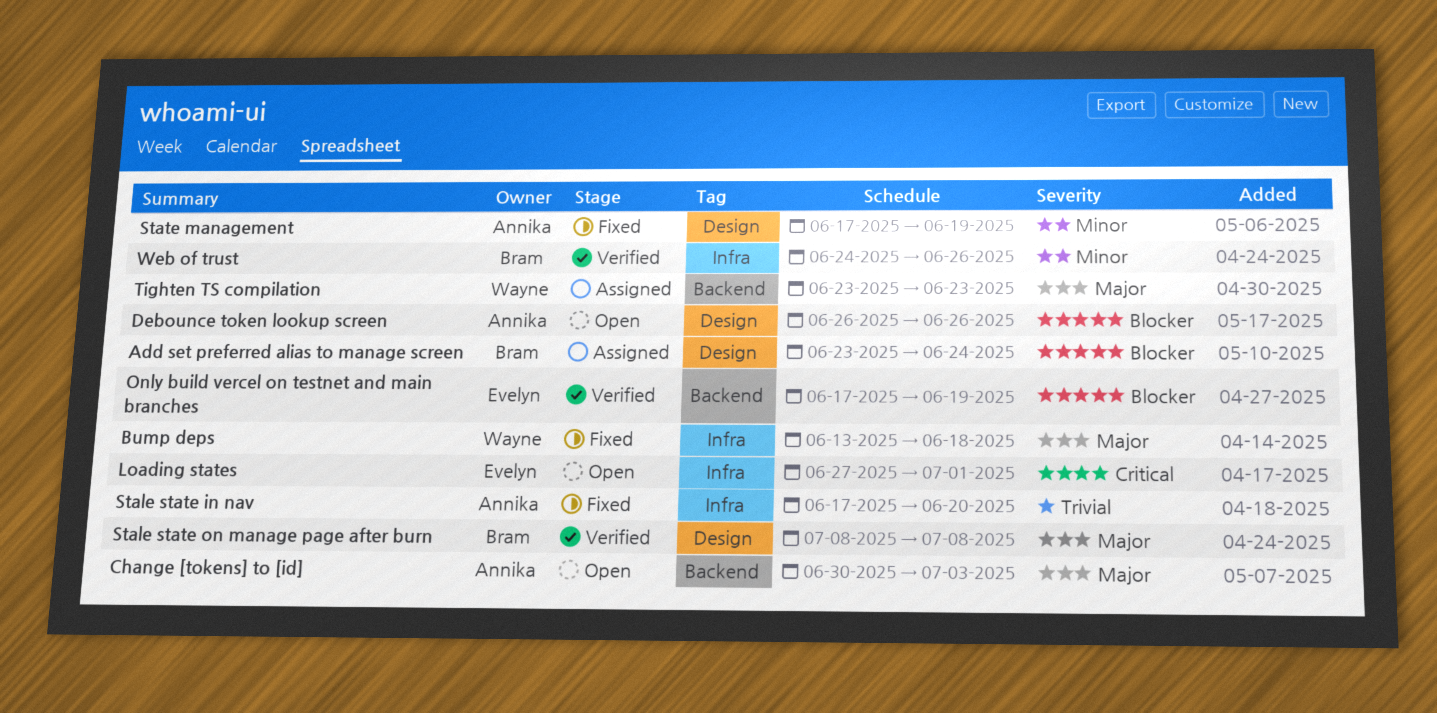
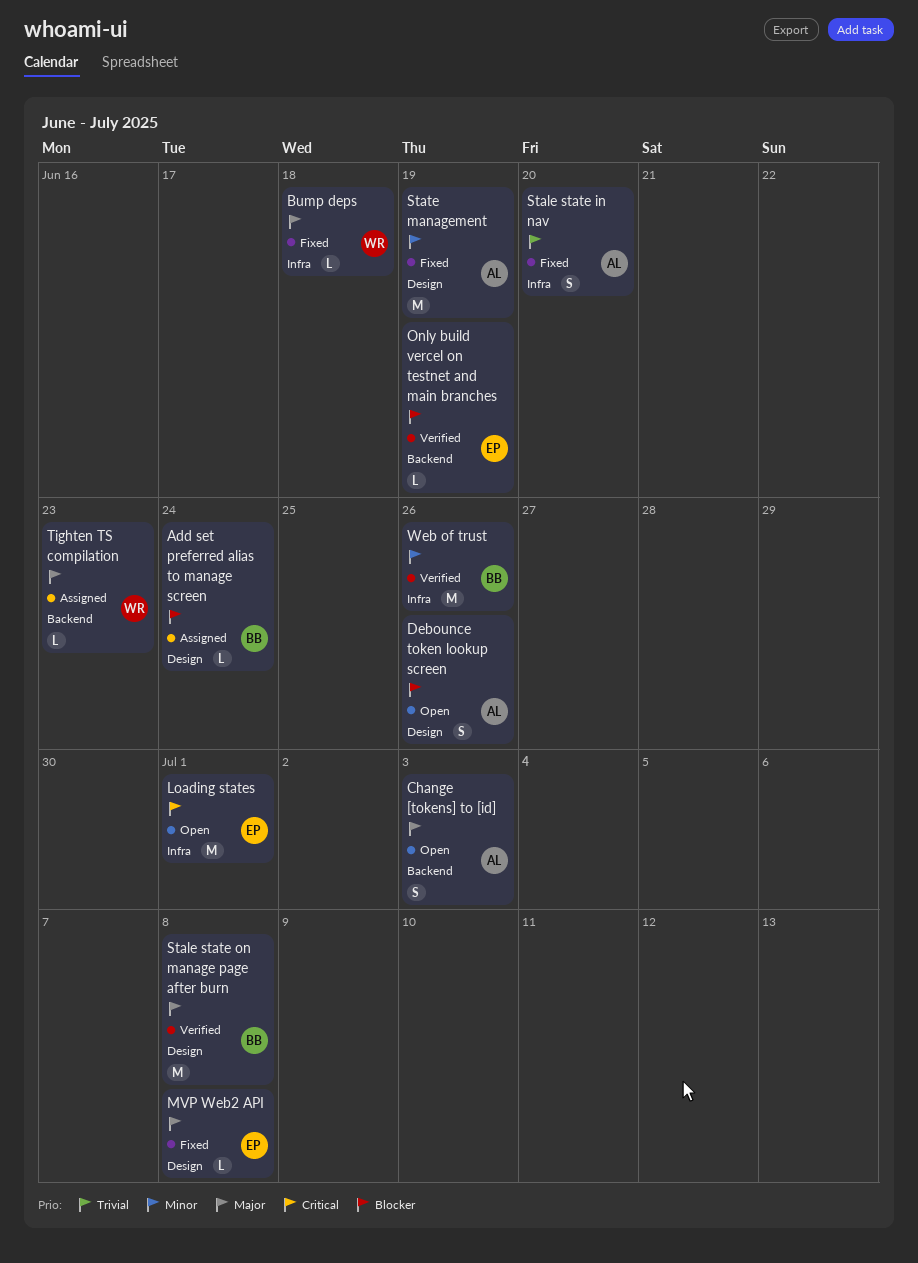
MVP Web2 API: none -> present

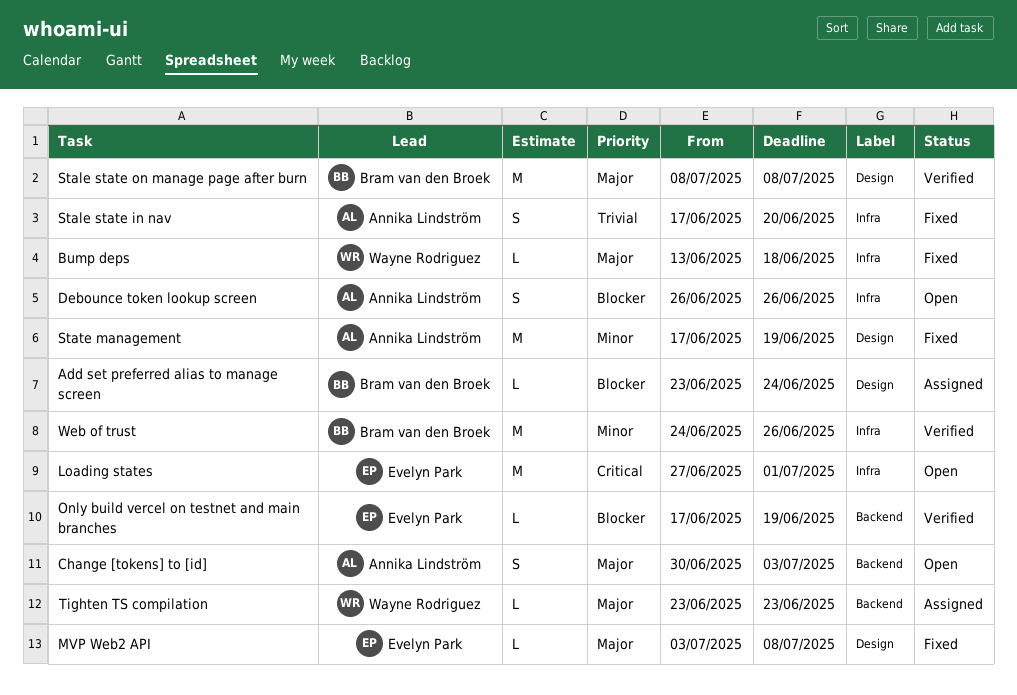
Debounce token lookup screen, label: Design -> Infra

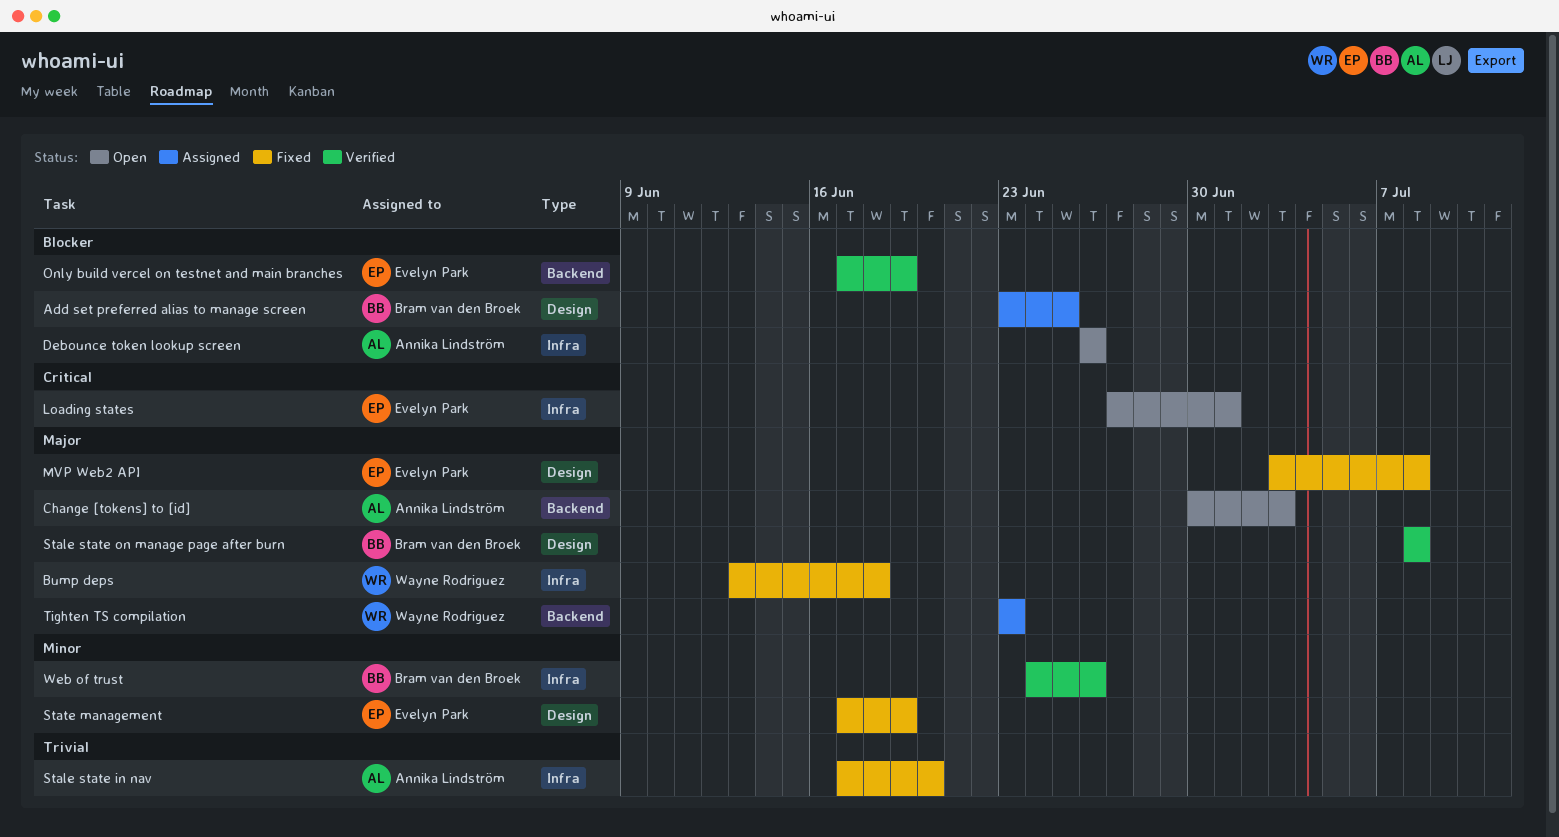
Add set preferred alias to manage screen, due: Jun 24 -> Jun 25
State management, owner: Annika Lindström -> Evelyn Park

